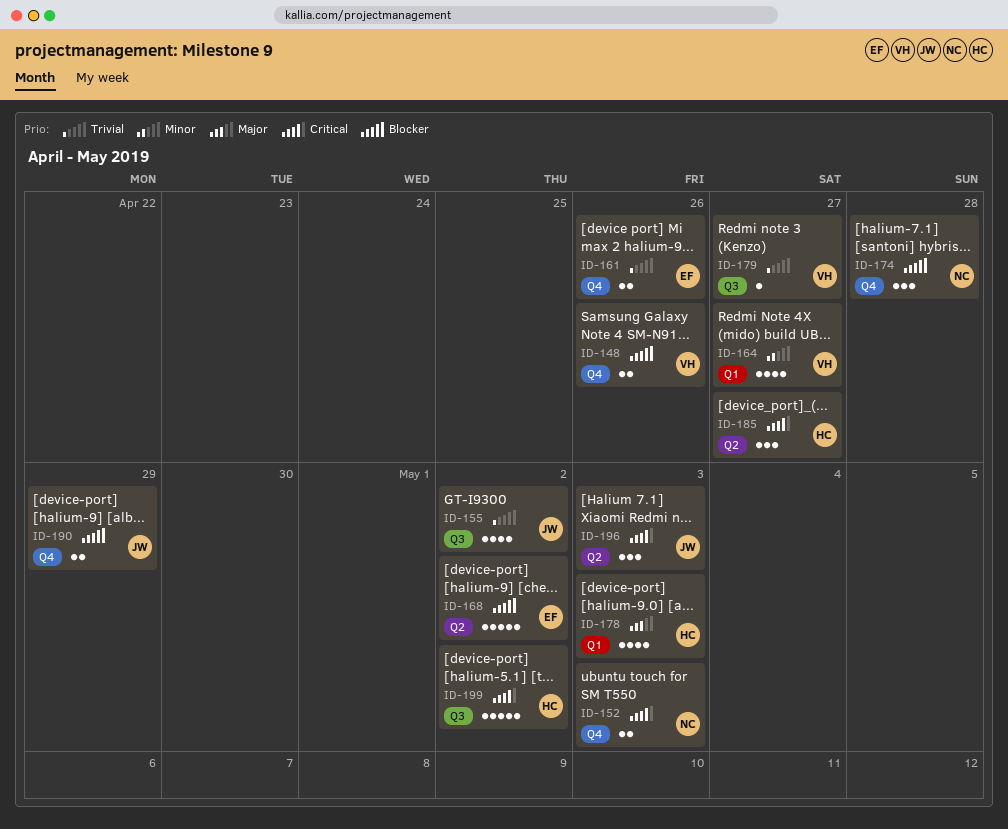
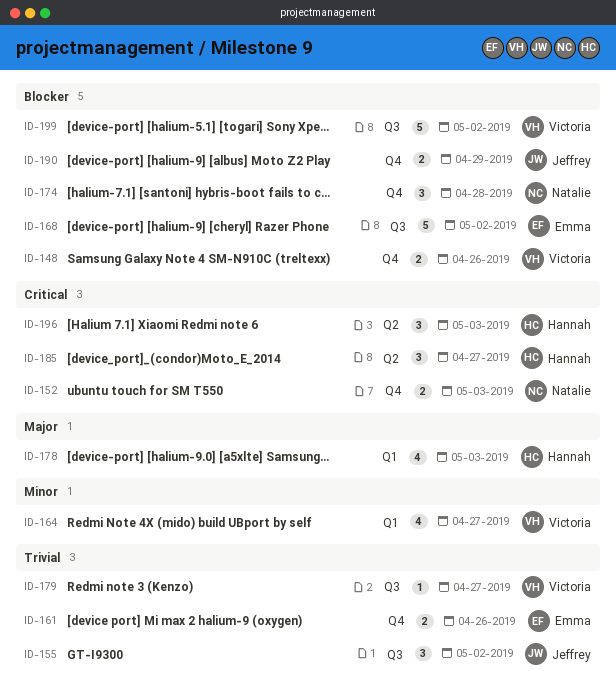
ID-155, estimate: 4 -> 3
ID-168, label: Q2 -> Q3
ID-196, owner: Jeffrey -> Hannah
ID-199, owner: Hannah -> Victoria
ID-199, priority: Critical -> Blocker

